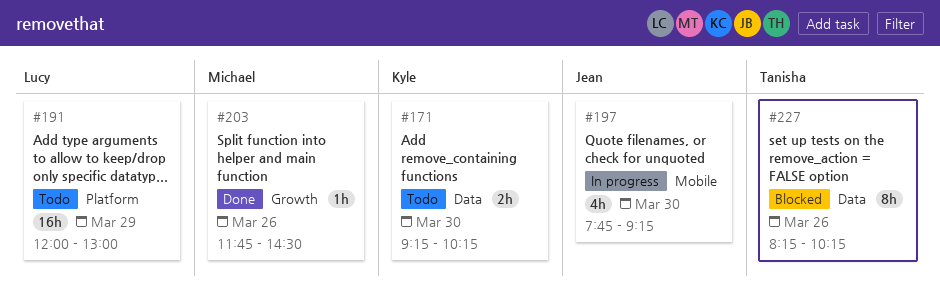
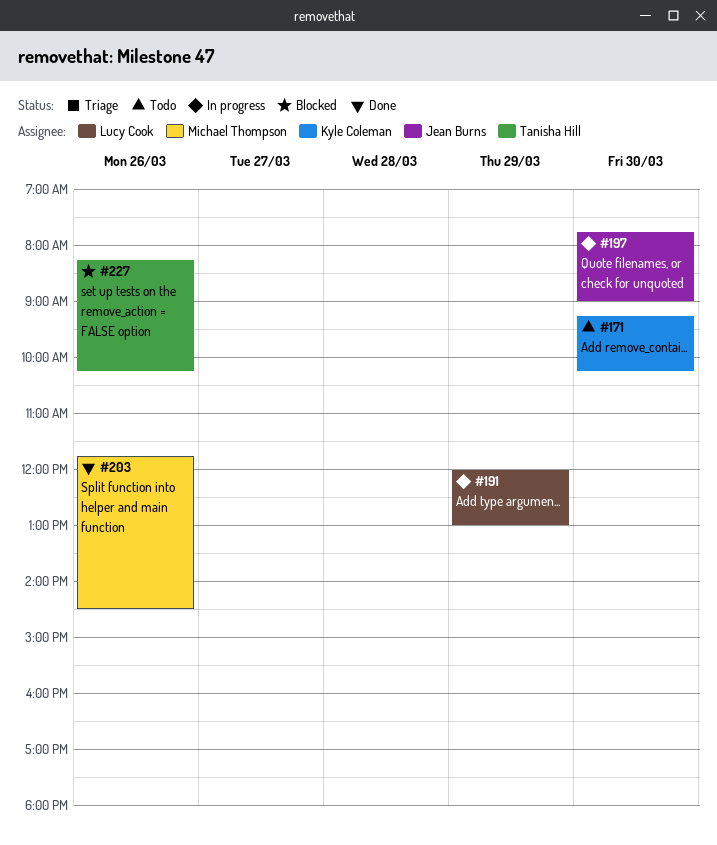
#191, status: Todo -> In progress
#197, ends: 09:15 -> 09:00

